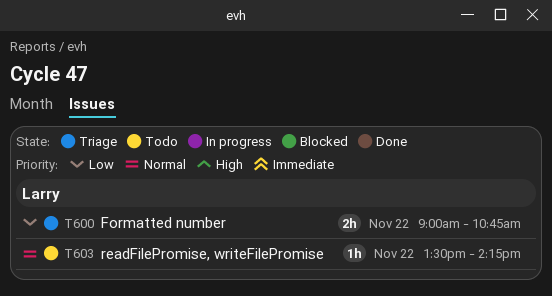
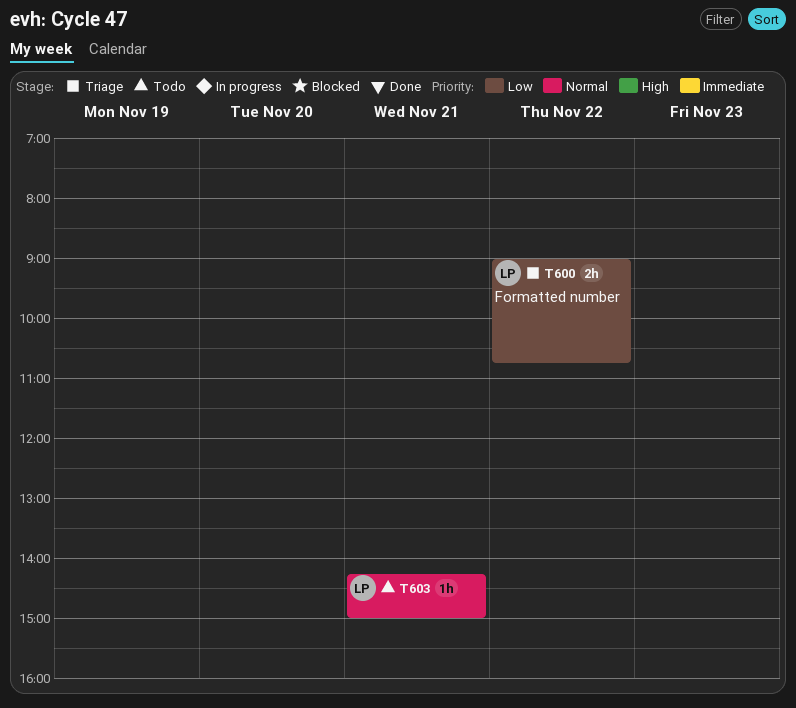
T603, day: Nov 22 -> Nov 21
T603, begins: 13:30 -> 14:15
T603, ends: 14:15 -> 15:00

